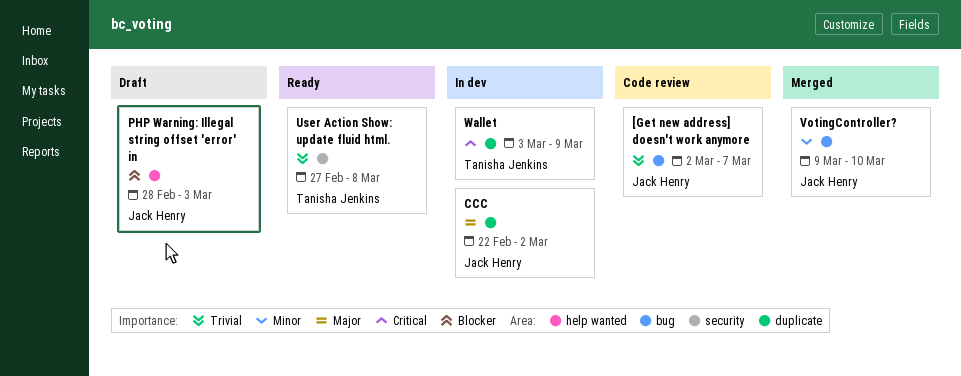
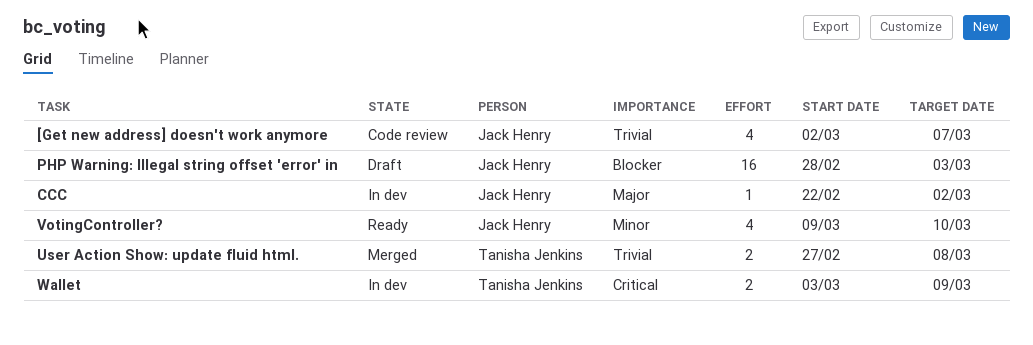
User Action Show: update fluid html., status: Ready -> Merged
VotingController?, status: Merged -> Ready

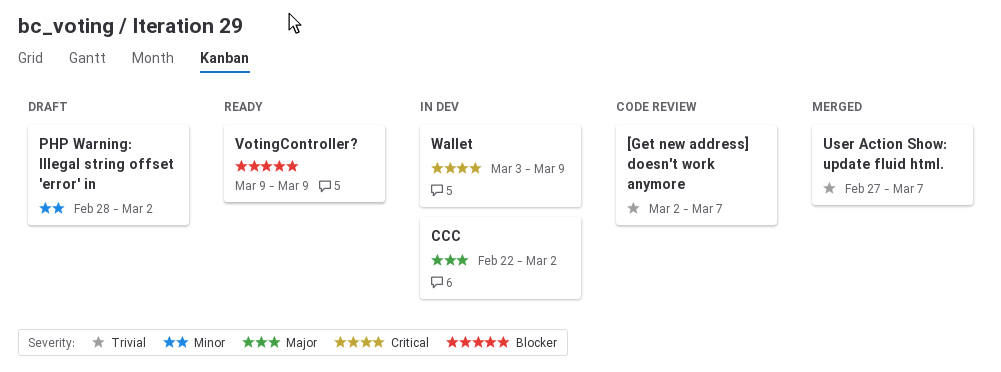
PHP Warning: Illegal string offset 'error' in, priority: Blocker -> Minor
PHP Warning: Illegal string offset 'error' in, due: Mar 3 -> Mar 2
User Action Show: update fluid html., due: Mar 8 -> Mar 7
VotingController?, priority: Minor -> Blocker
VotingController?, due: Mar 10 -> Mar 9

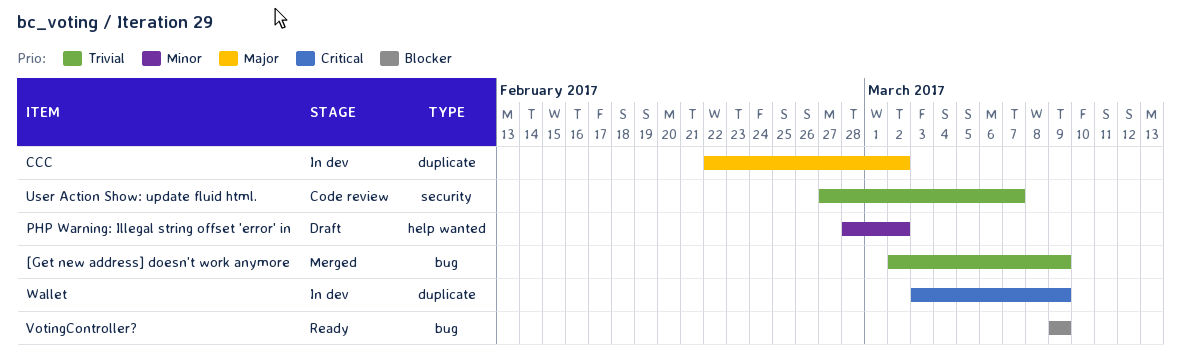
[Get new address] doesn't work anymore, status: Code review -> Merged
[Get new address] doesn't work anymore, due: Mar 7 -> Mar 9
User Action Show: update fluid html., status: Merged -> Code review

